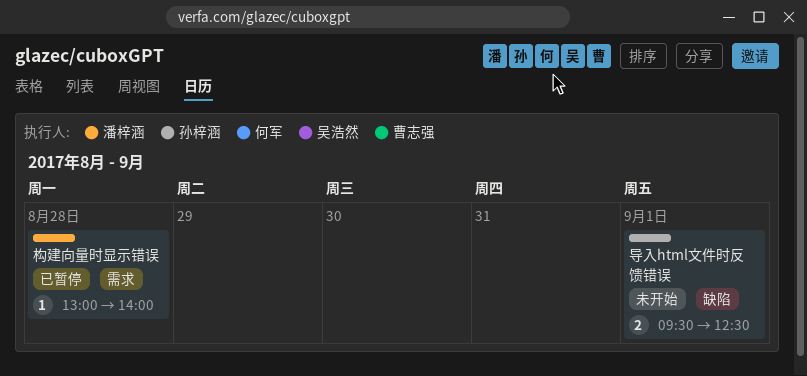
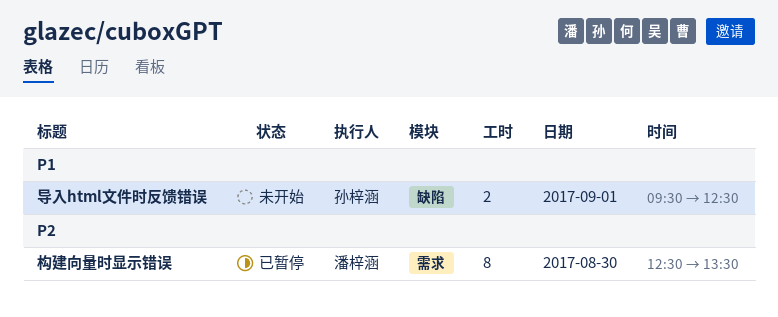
构建向量时显示错误, estimate: 1 -> 8
构建向量时显示错误, day: Aug 28 -> Aug 30
构建向量时显示错误, begins: 13:00 -> 12:30
构建向量时显示错误, ends: 14:00 -> 13:30

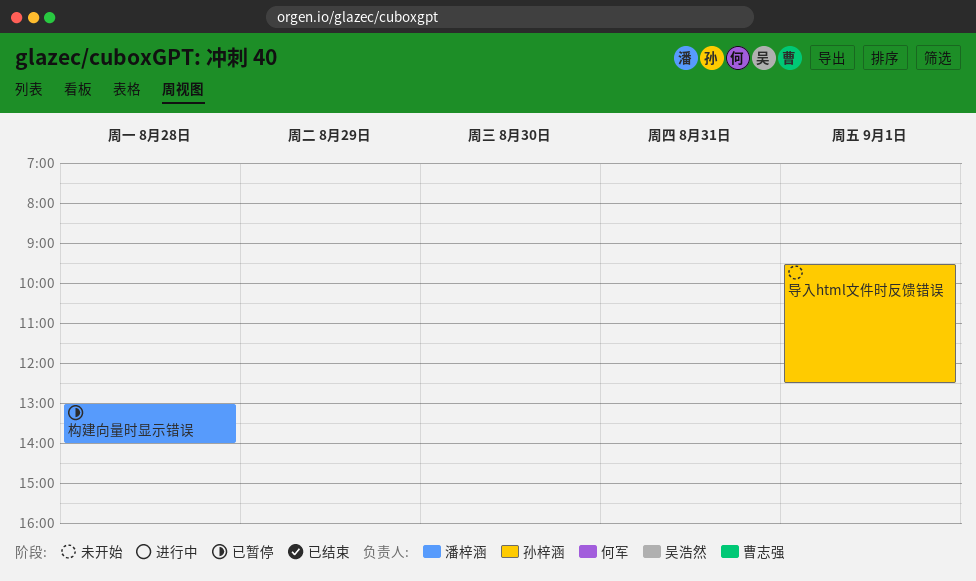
构建向量时显示错误, day: Aug 30 -> Aug 28
构建向量时显示错误, begins: 12:30 -> 13:00
构建向量时显示错误, ends: 13:30 -> 14:00

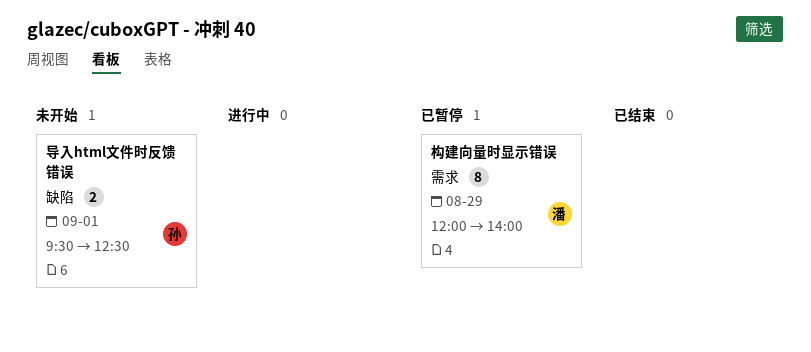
构建向量时显示错误, day: Aug 28 -> Aug 29
构建向量时显示错误, begins: 13:00 -> 12:00

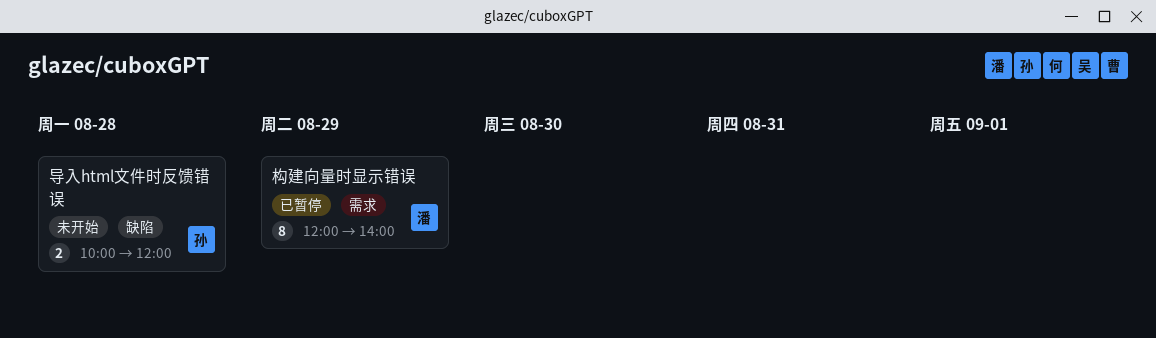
导入html文件时反馈错误, day: Sep 1 -> Aug 28
导入html文件时反馈错误, begins: 09:30 -> 10:00
导入html文件时反馈错误, ends: 12:30 -> 12:00

